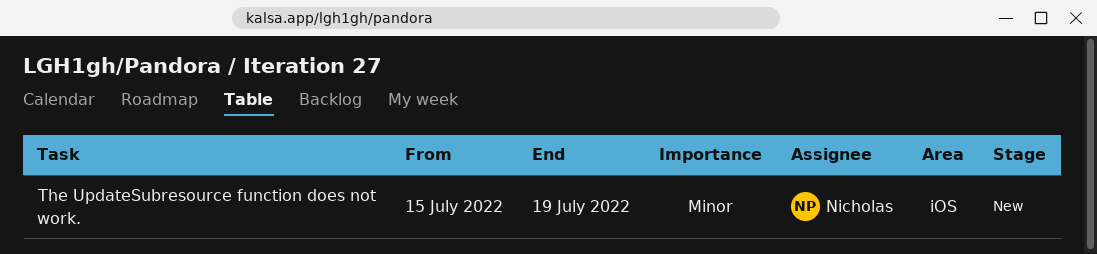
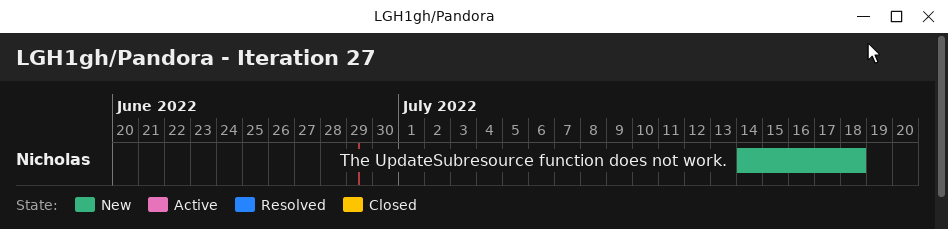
The UpdateSubresource function does not work., start: Jul 15 -> Jul 14
The UpdateSubresource function does not work., due: Jul 19 -> Jul 18

